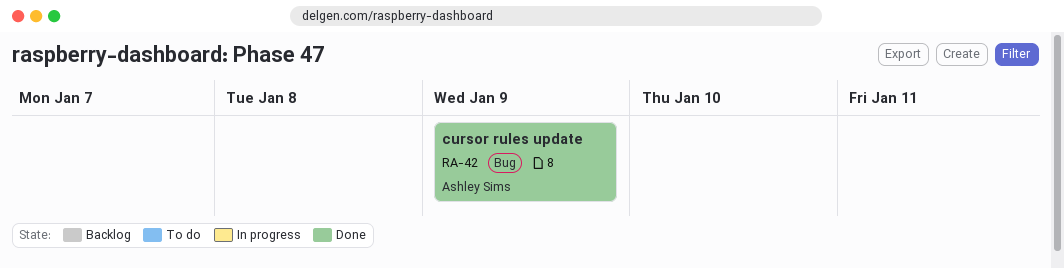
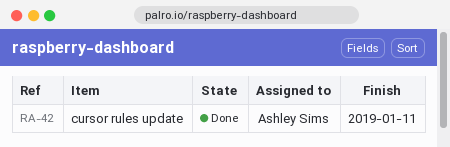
RA-42, due: Jan 9 -> Jan 11

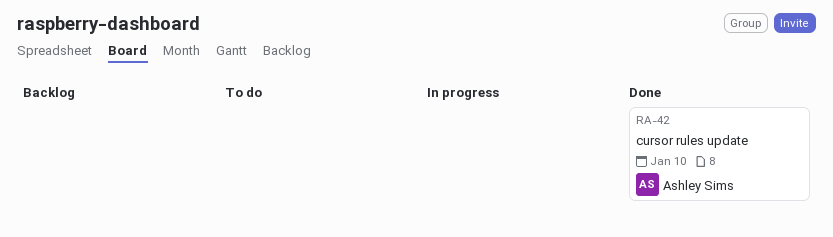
RA-42, due: Jan 11 -> Jan 10

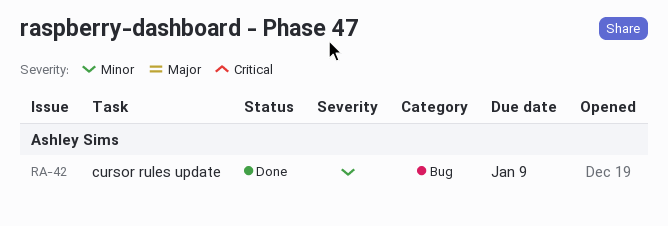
RA-42, due: Jan 10 -> Jan 9

